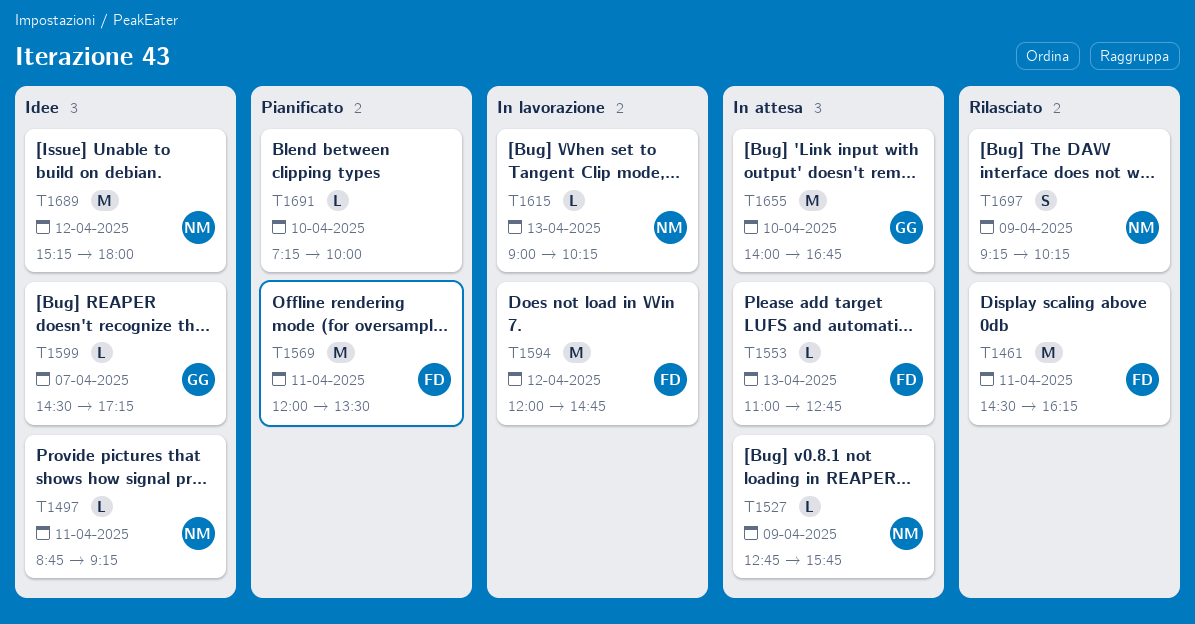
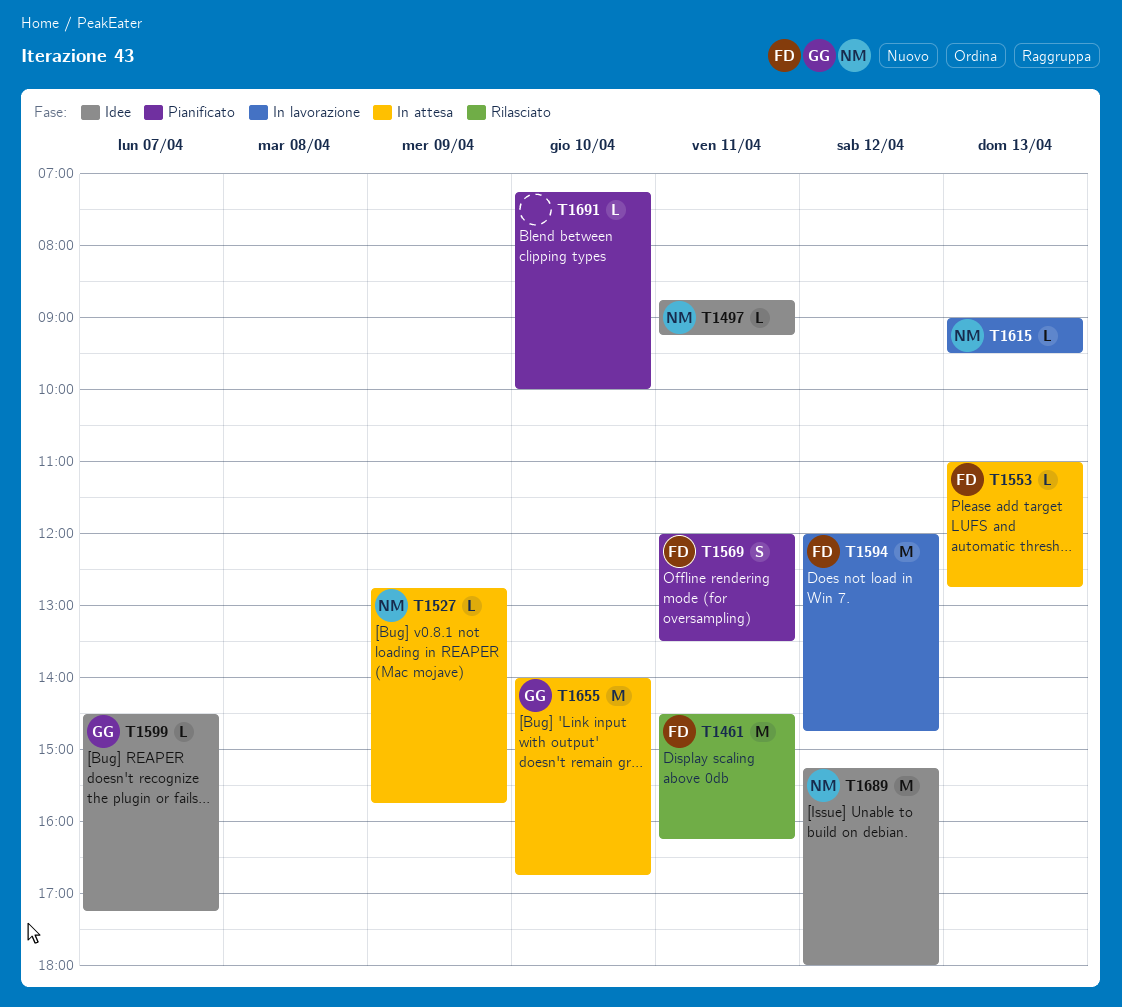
T1569, estimate: M -> S
T1615, ends: 10:15 -> 09:30
T1697: present -> none

